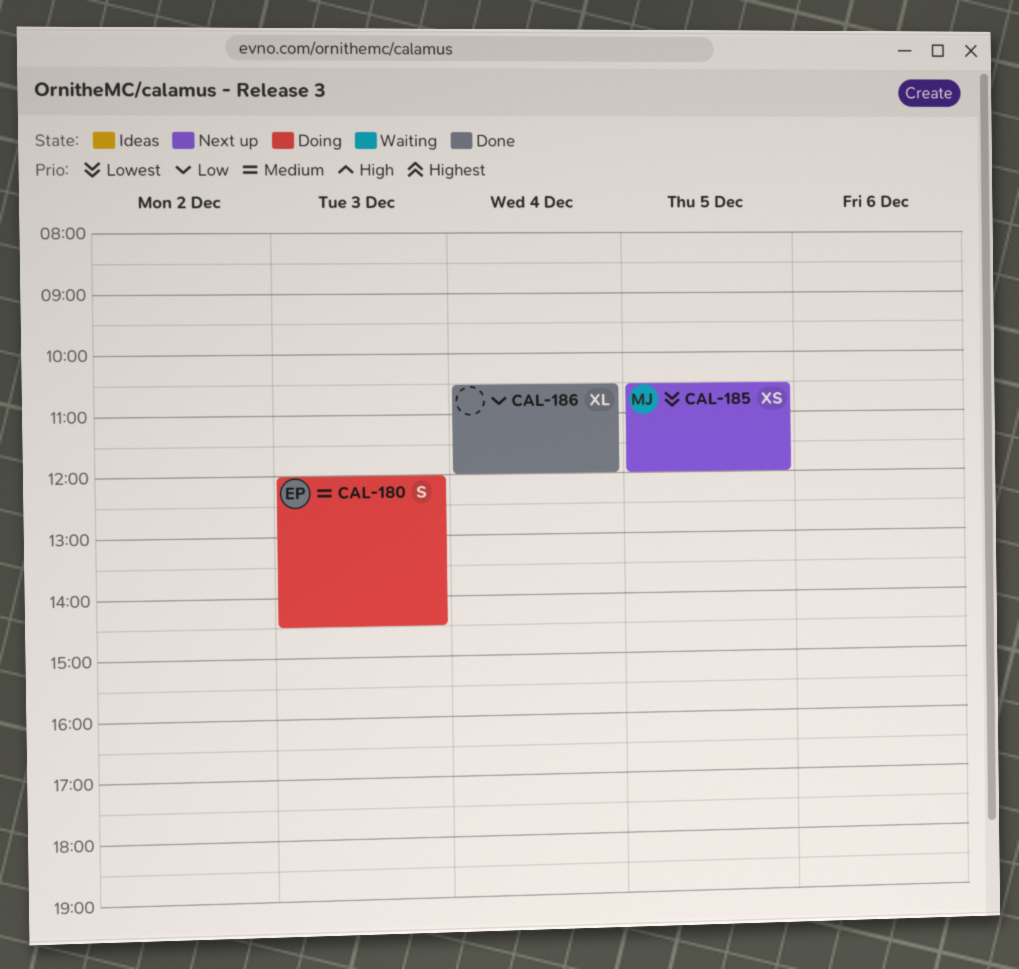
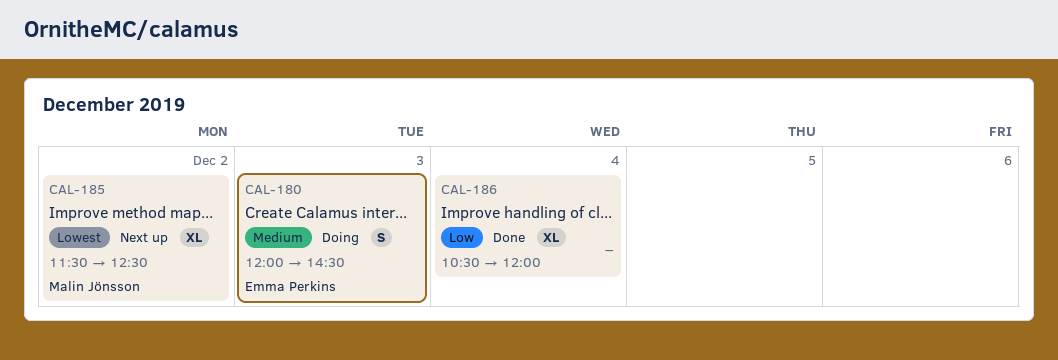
CAL-185, estimate: XS -> XL
CAL-185, day: Dec 5 -> Dec 2
CAL-185, begins: 10:30 -> 11:30
CAL-185, ends: 12:00 -> 12:30

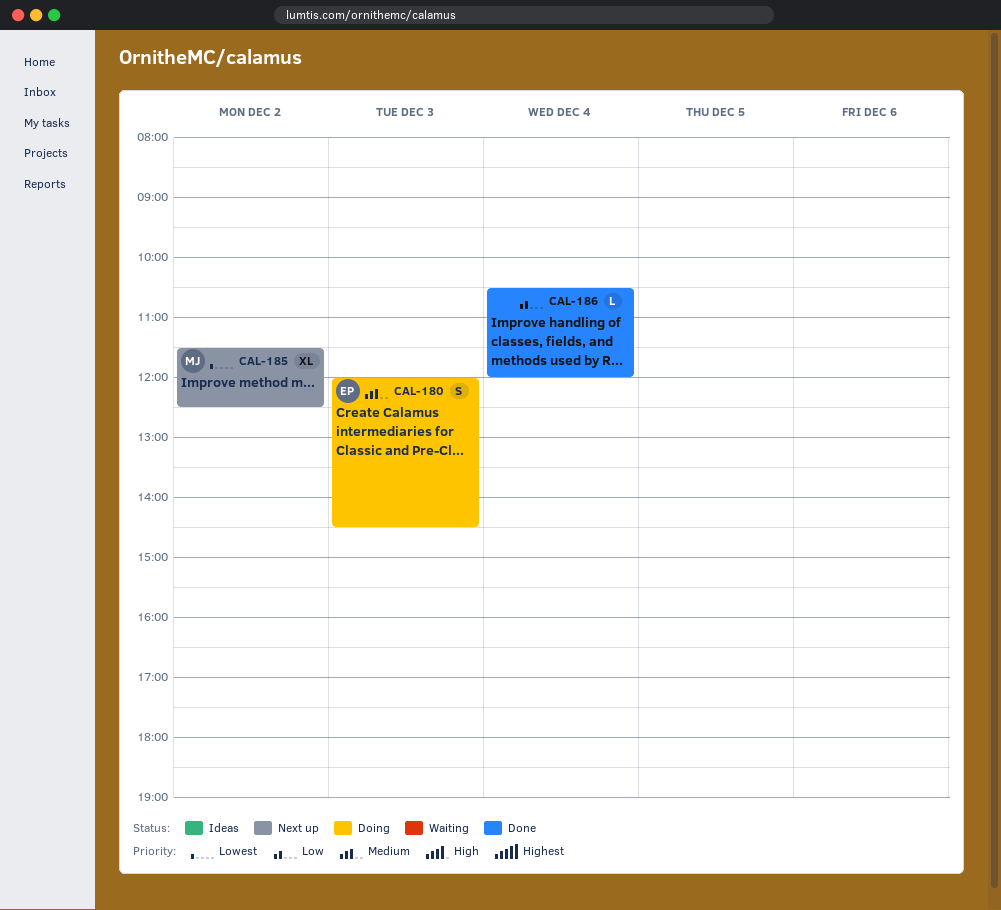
CAL-186, estimate: XL -> L

